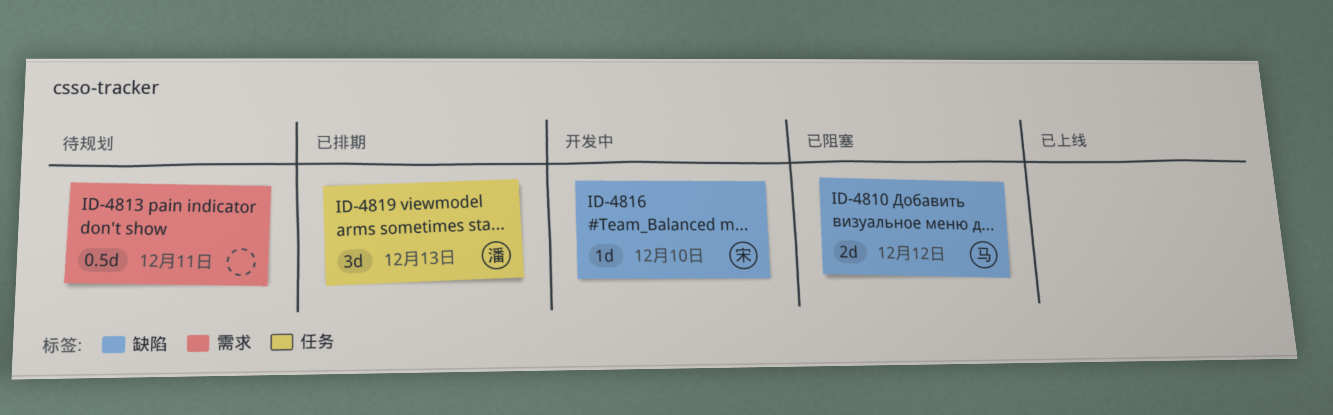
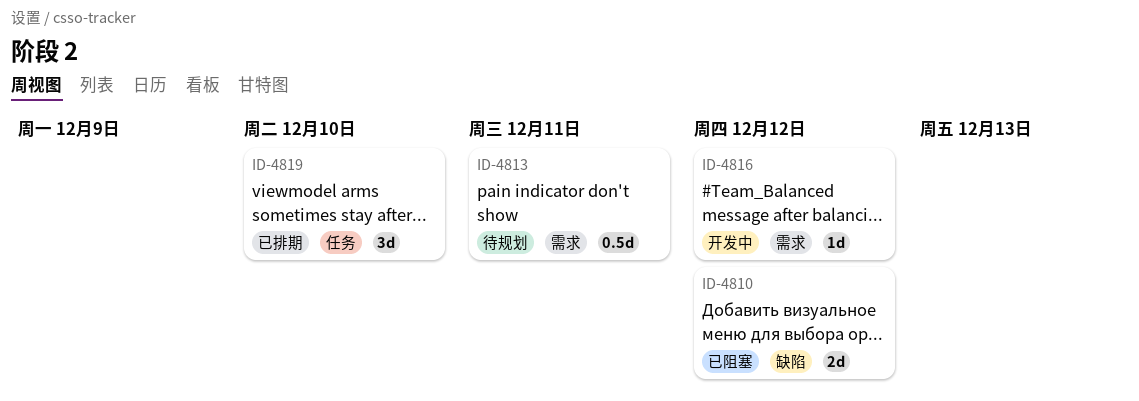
ID-4816, label: 缺陷 -> 需求
ID-4816, due: Dec 10 -> Dec 12
ID-4819, due: Dec 13 -> Dec 10

